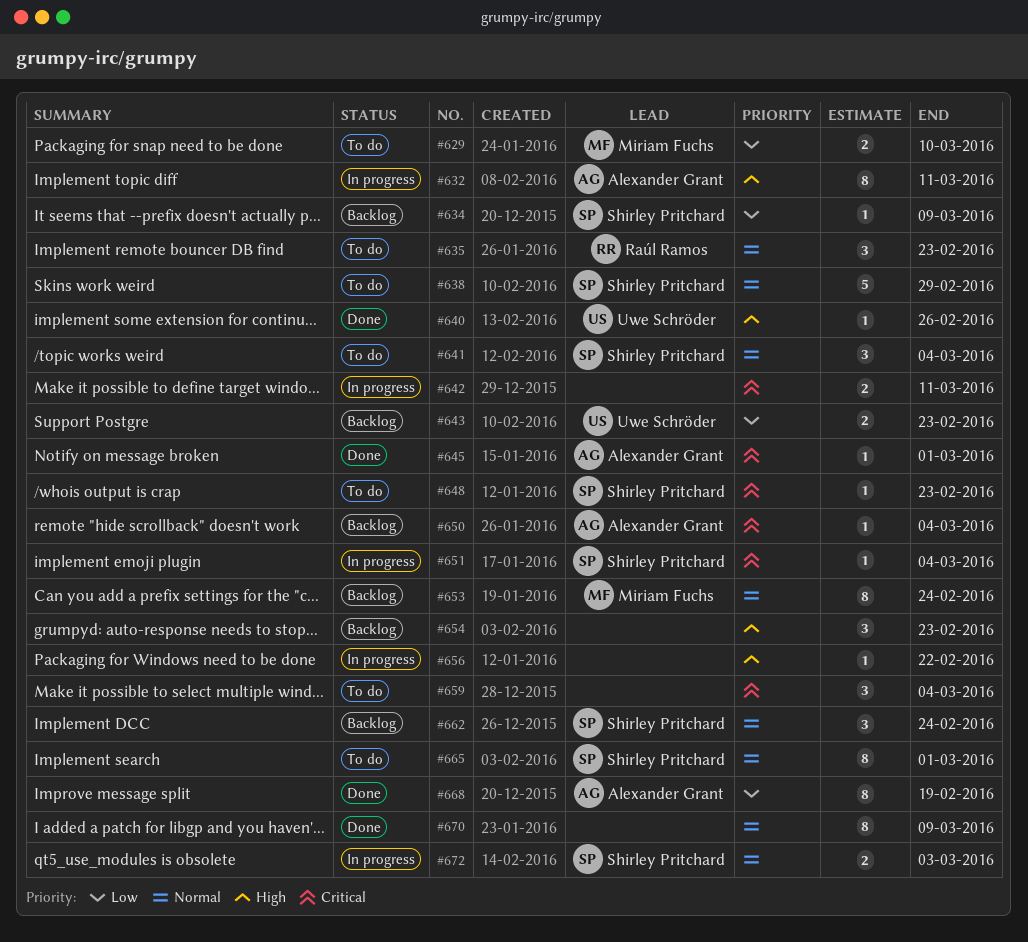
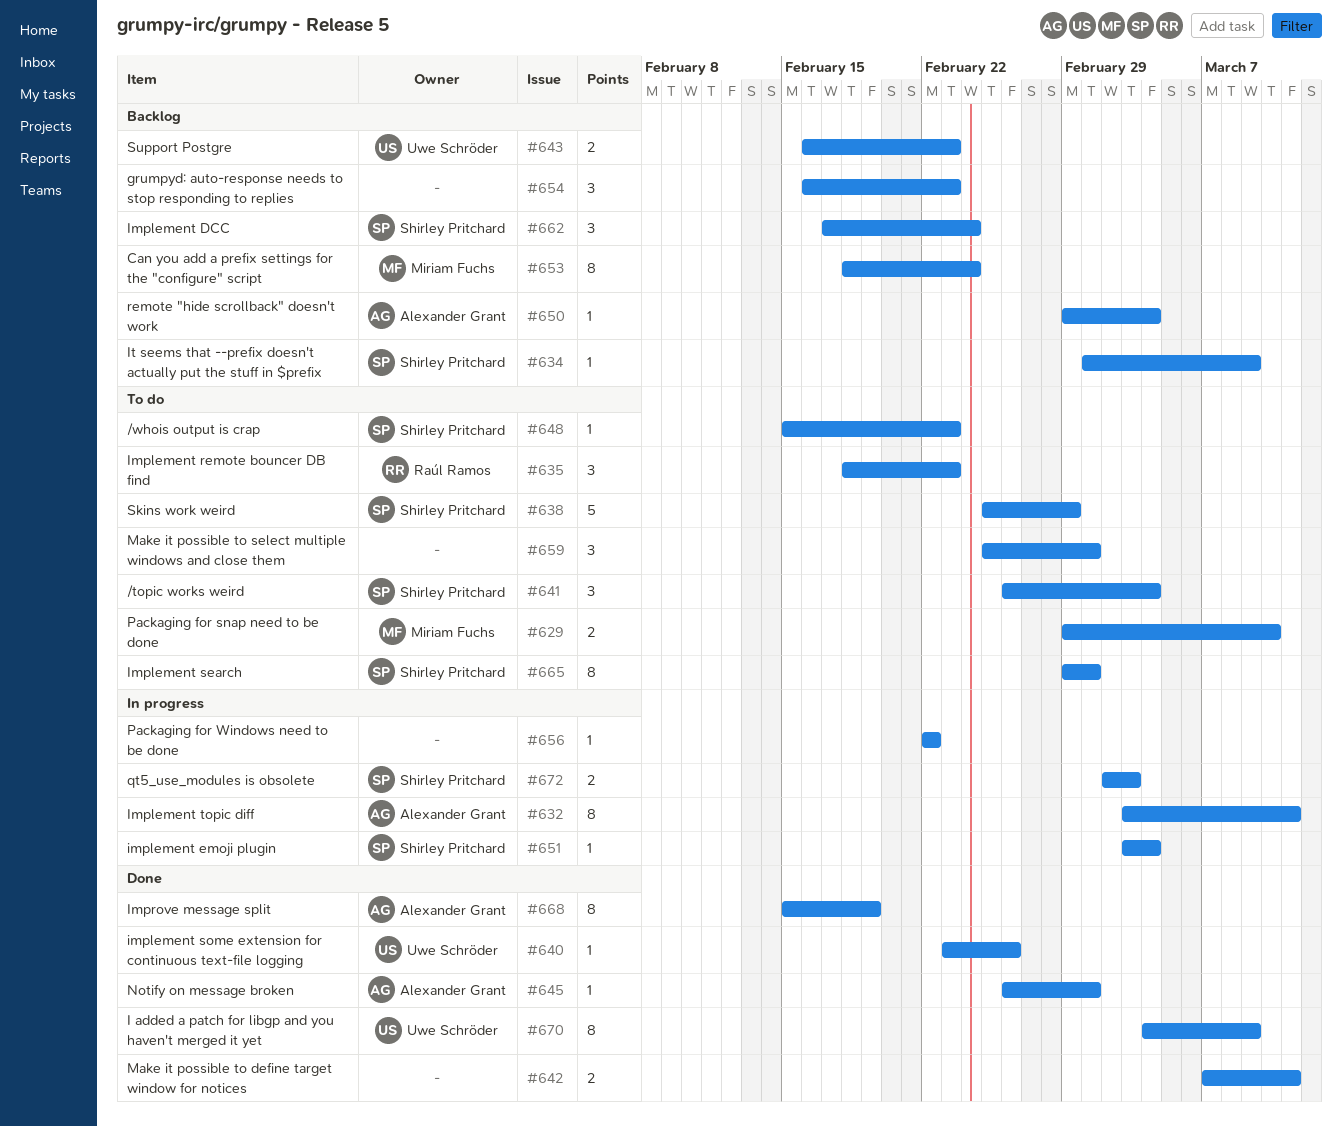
#642, status: In progress -> Done
#659, due: Mar 4 -> Mar 1
#670, owner: none -> Uwe Schröder

